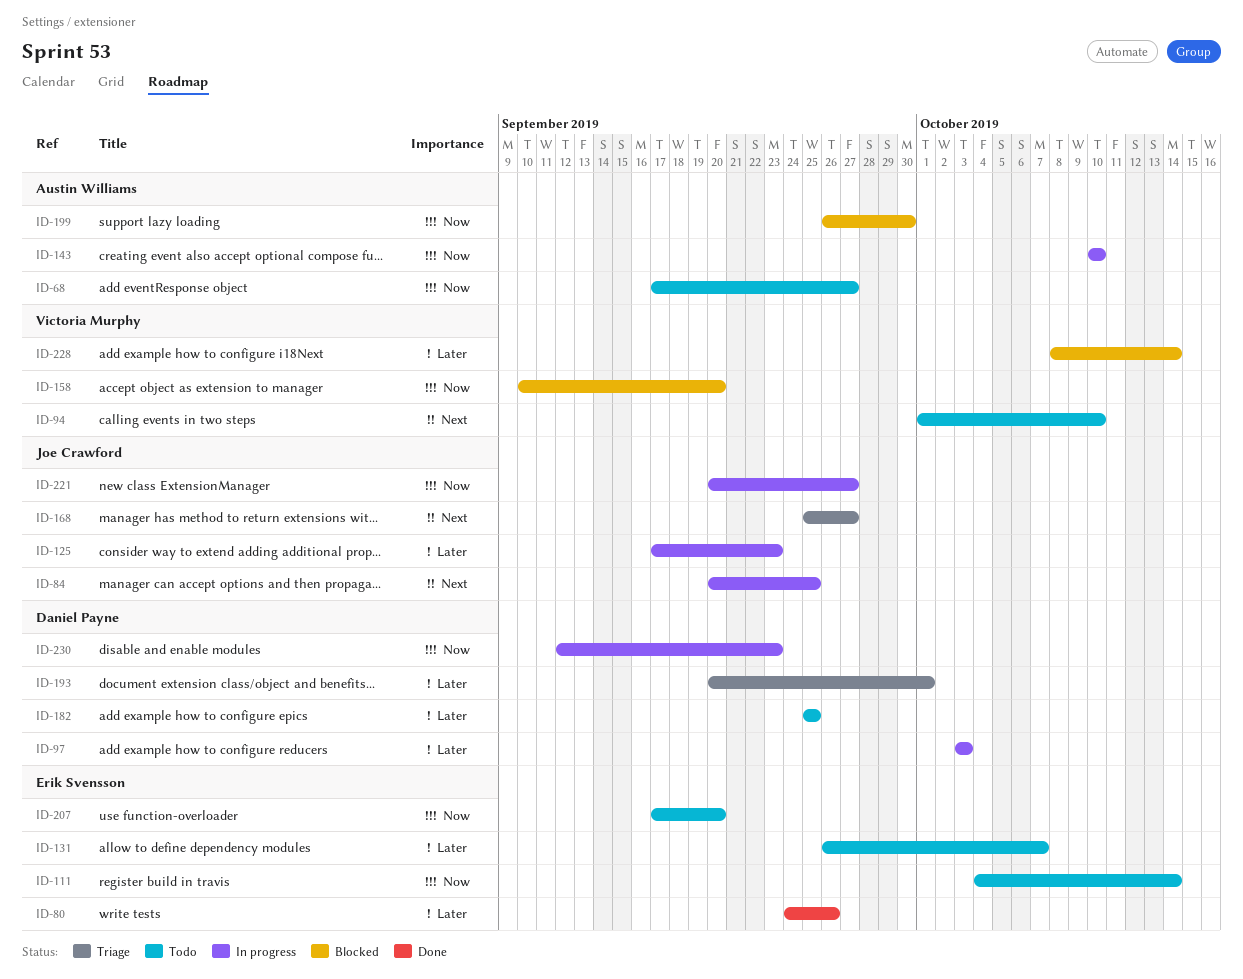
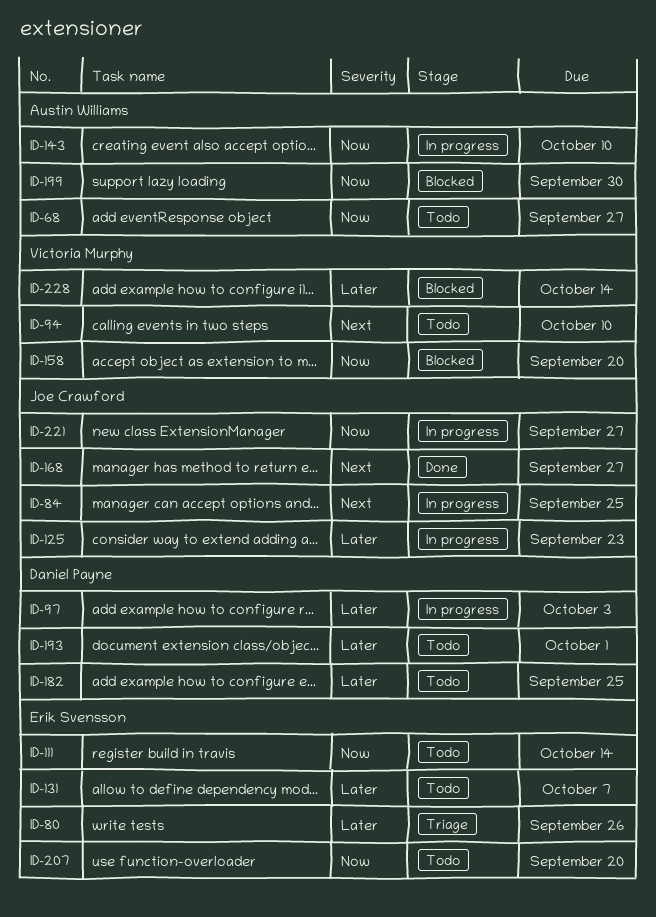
ID-80, status: Done -> Triage
ID-168, status: Triage -> Done
ID-193, status: Triage -> Todo
ID-230: present -> none

